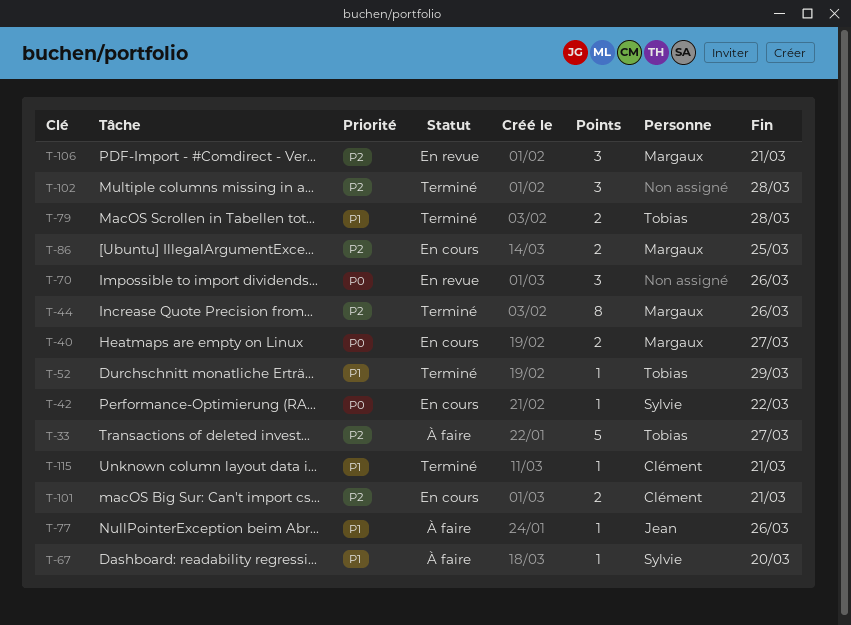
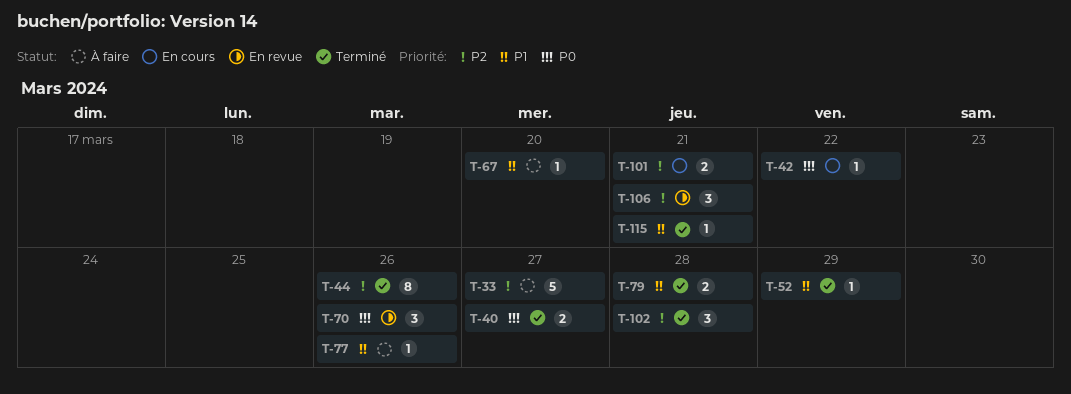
T-40, status: En cours -> Terminé
T-86: present -> none

